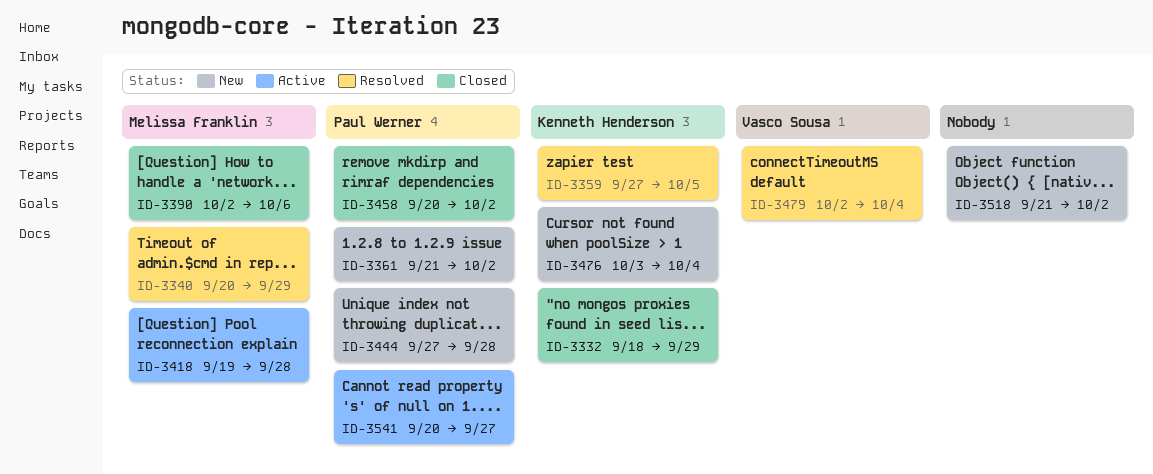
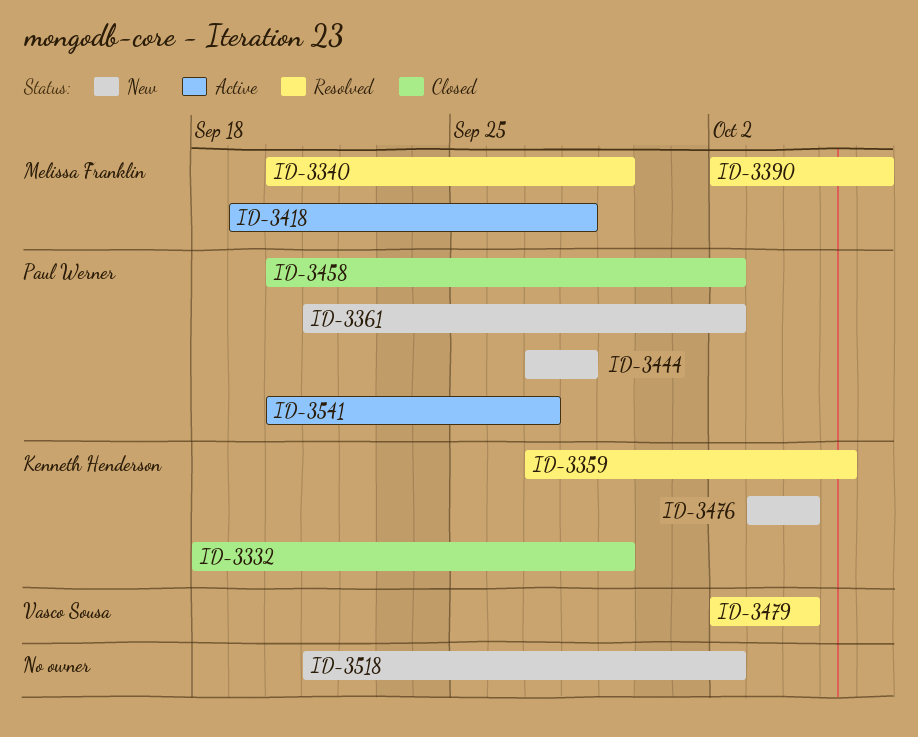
ID-3390, status: Closed -> Resolved

